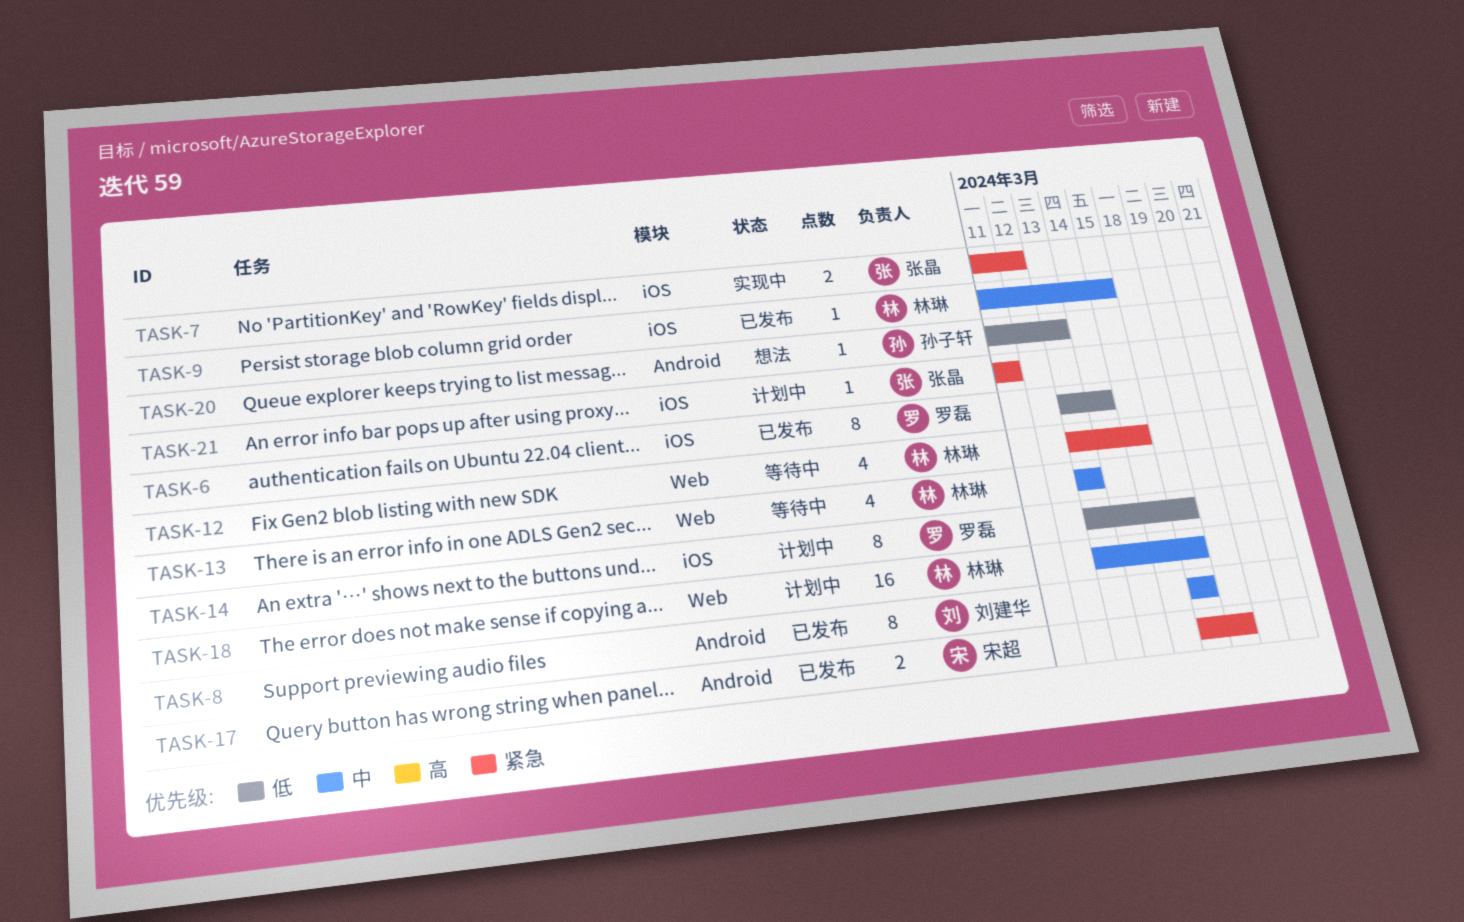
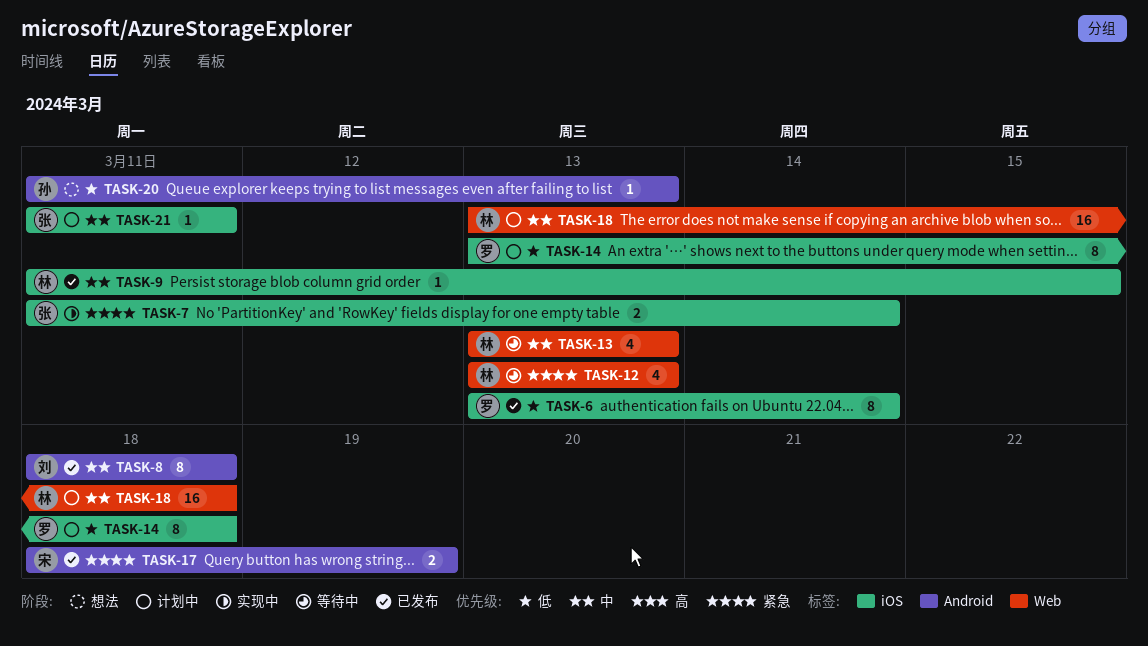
TASK-7, due: Mar 12 -> Mar 14
TASK-12, due: Mar 15 -> Mar 13
TASK-21, priority: 紧急 -> 中

